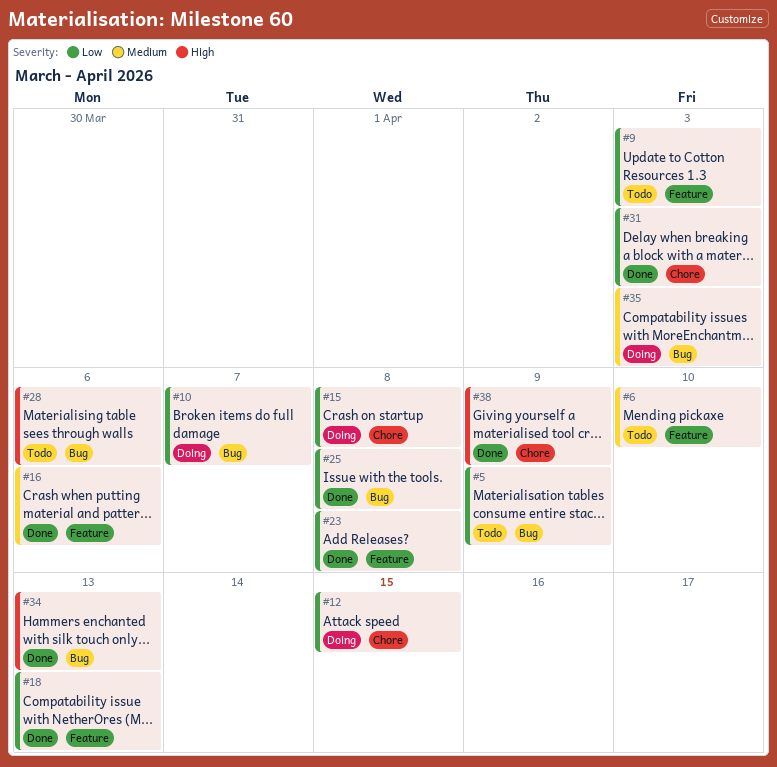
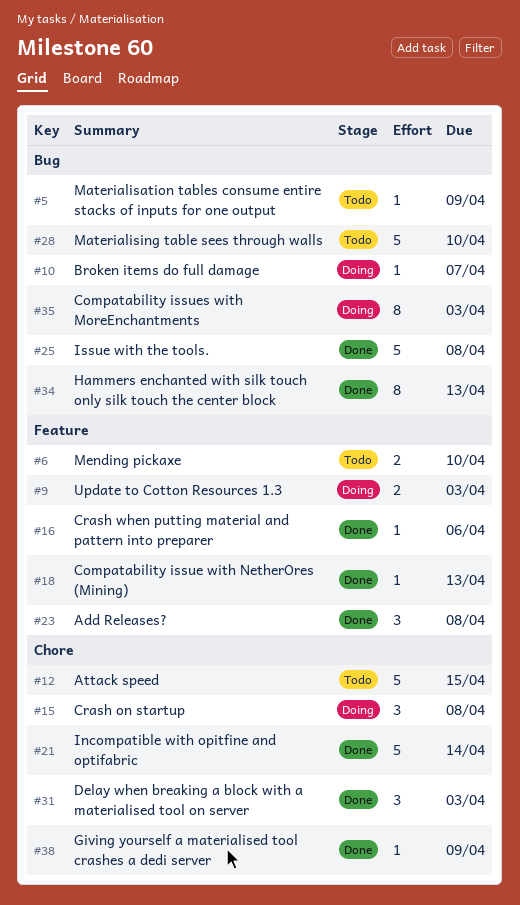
#9, status: Todo -> Doing
#12, status: Doing -> Todo
#21: none -> present
#28, due: Apr 6 -> Apr 10

